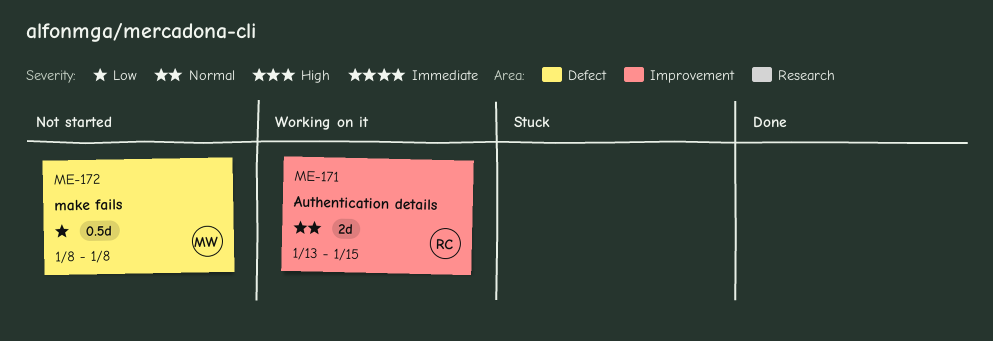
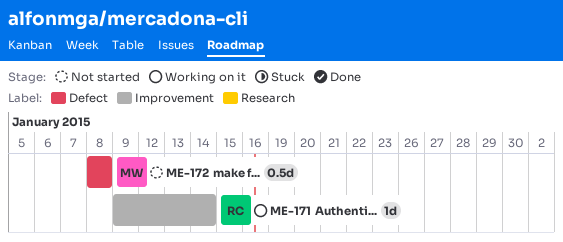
ME-171, estimate: 2d -> 1d
ME-171, start: Jan 13 -> Jan 9
ME-171, due: Jan 15 -> Jan 14

